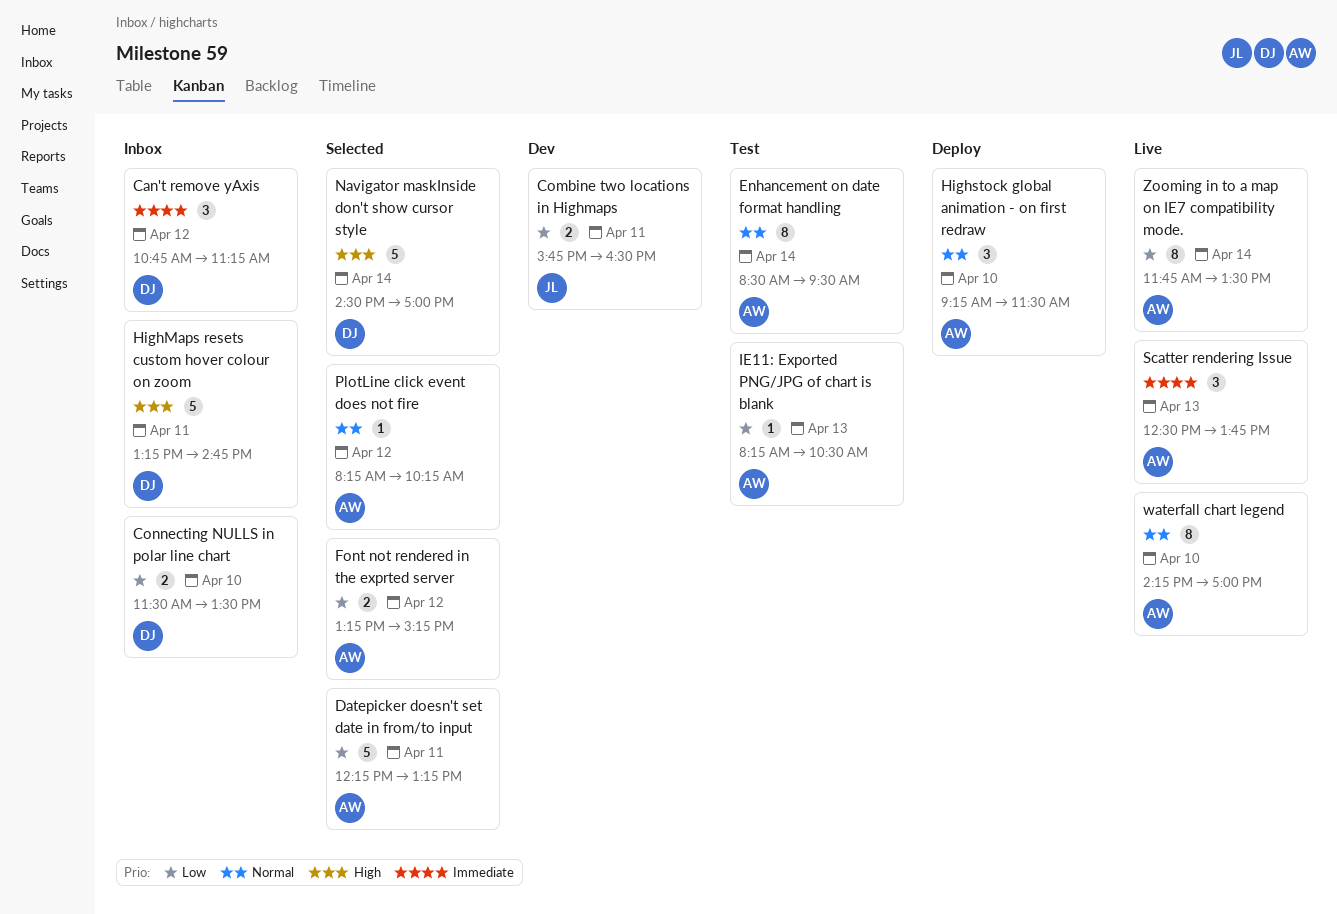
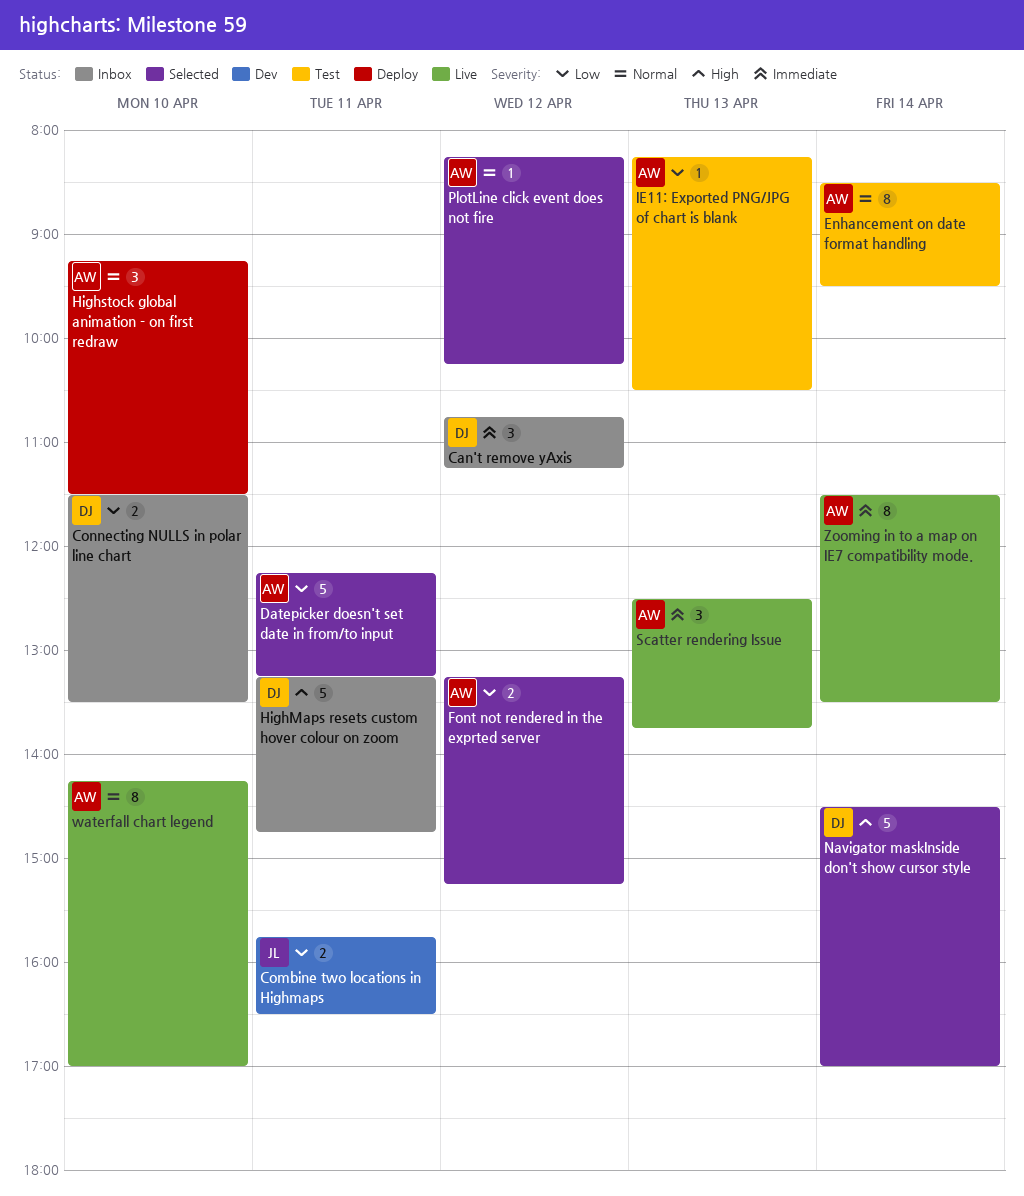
Zooming in to a map on IE7 compatibility mode., priority: Low -> Immediate
Zooming in to a map on IE7 compatibility mode., begins: 11:45 -> 11:30

